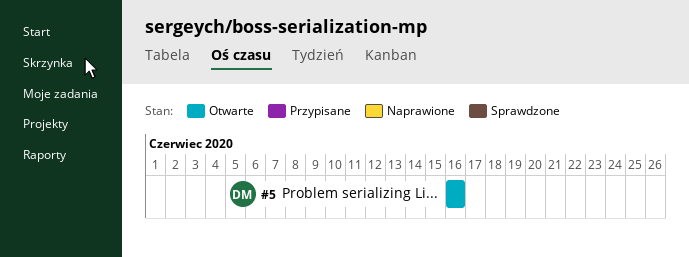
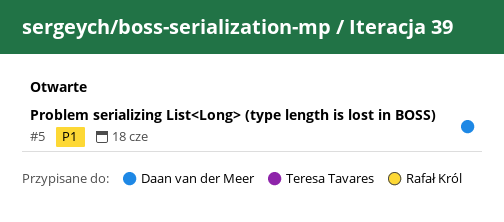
#5, due: Jun 16 -> Jun 18

